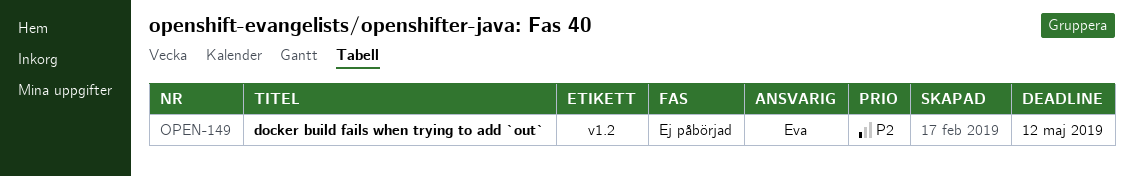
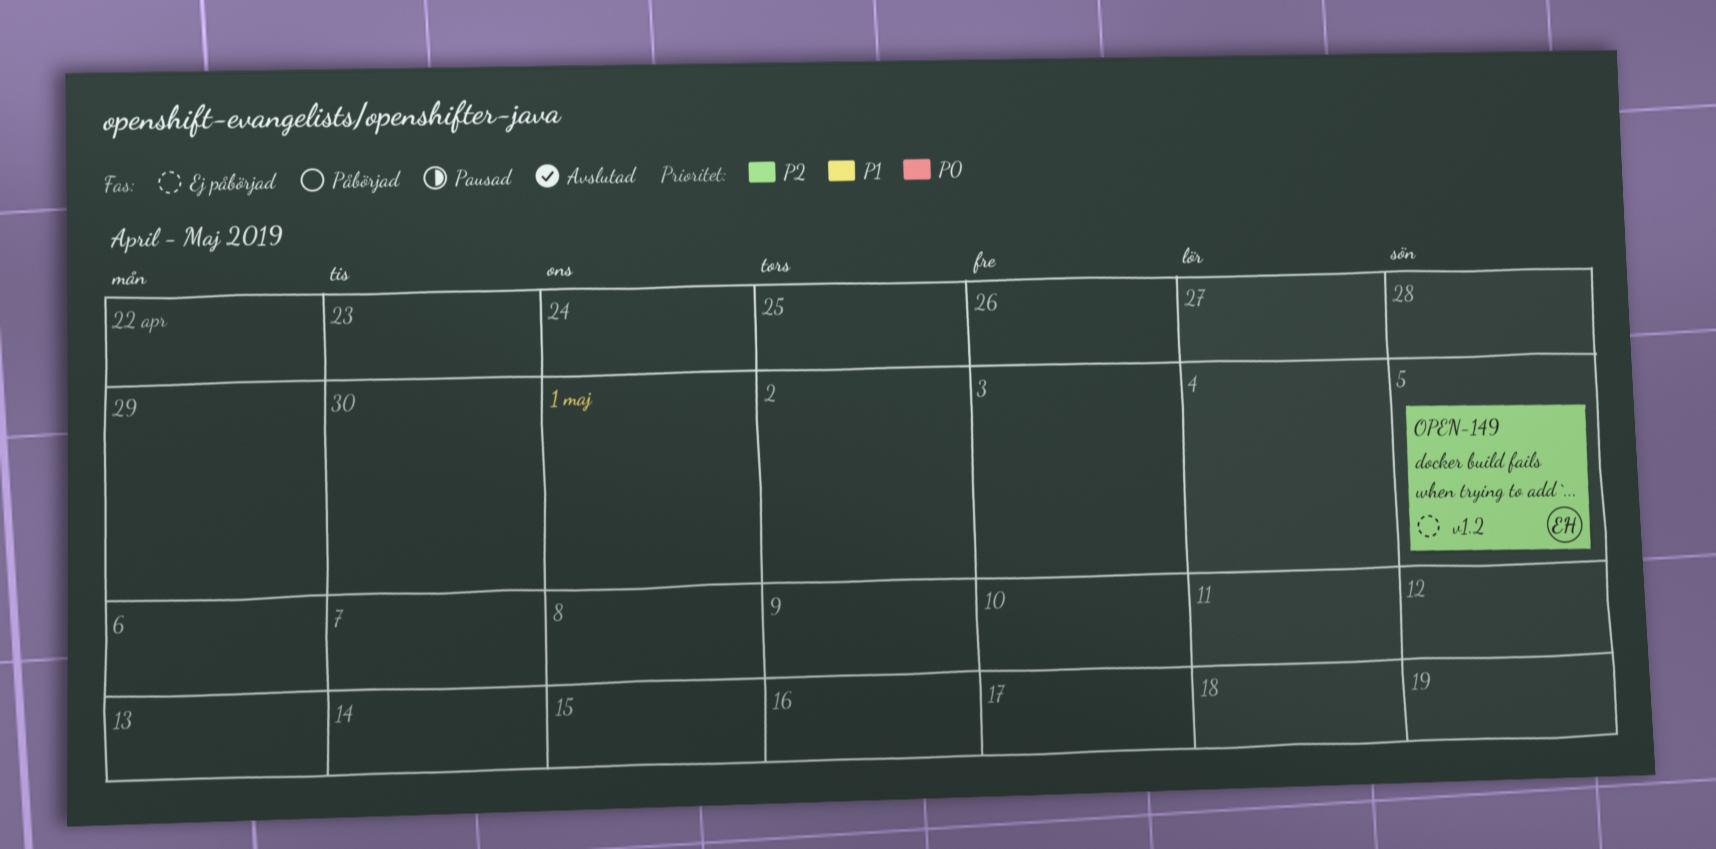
OPEN-149, due: May 12 -> May 5

